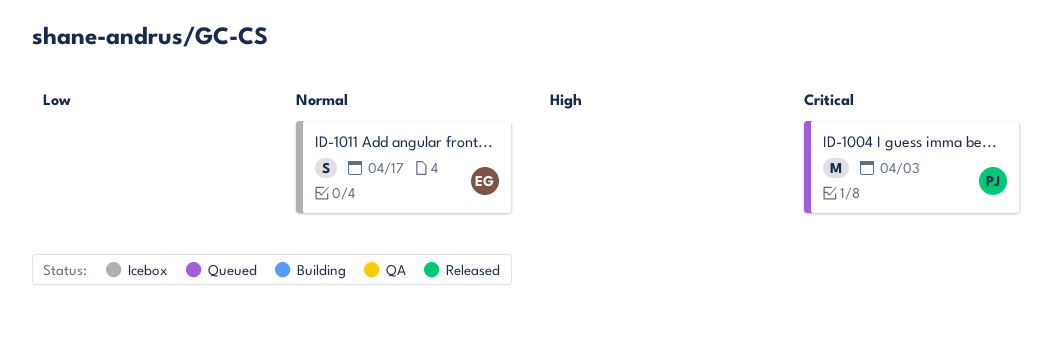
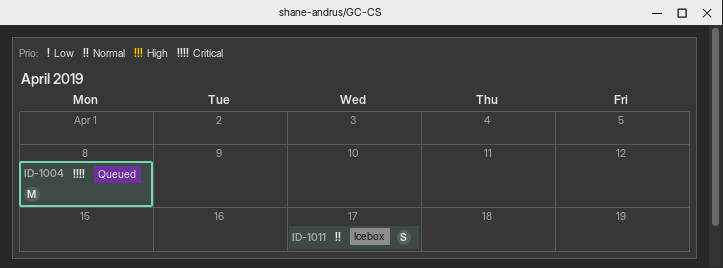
ID-1004, due: Apr 3 -> Apr 8

